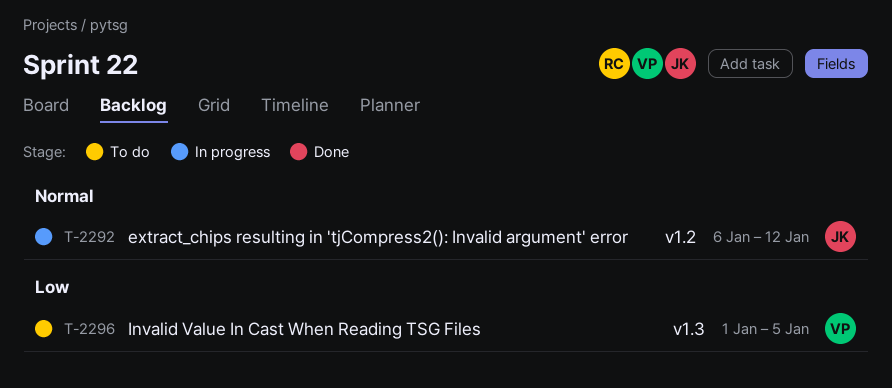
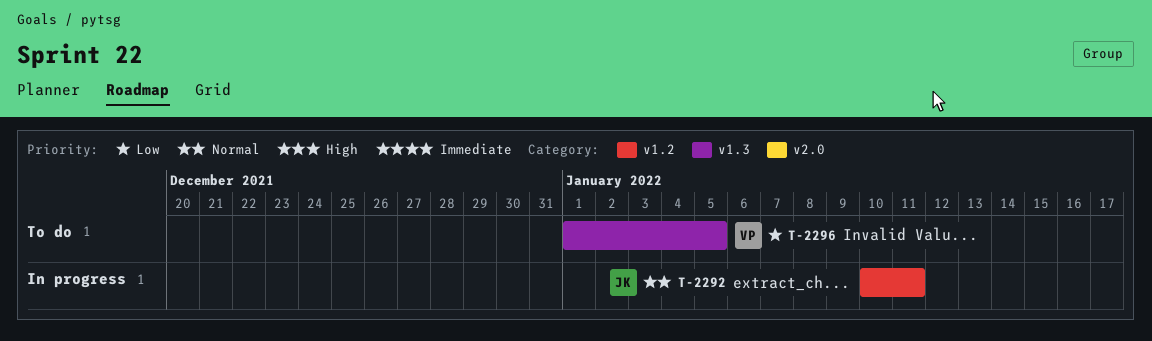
T-2292, start: Jan 6 -> Jan 10
T-2292, due: Jan 12 -> Jan 11

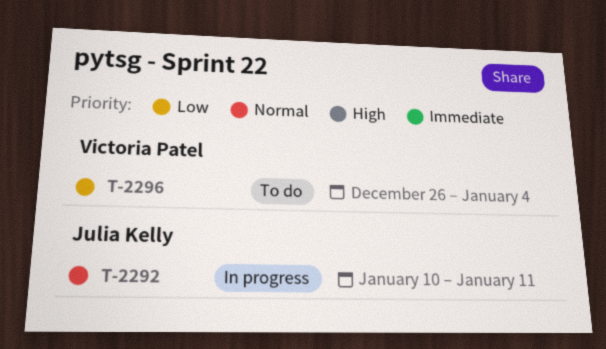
T-2296, start: Jan 1 -> Dec 26
T-2296, due: Jan 5 -> Jan 4

